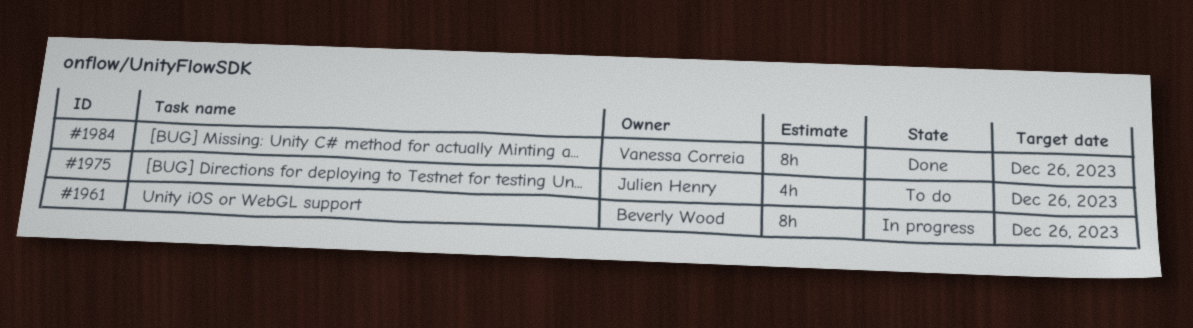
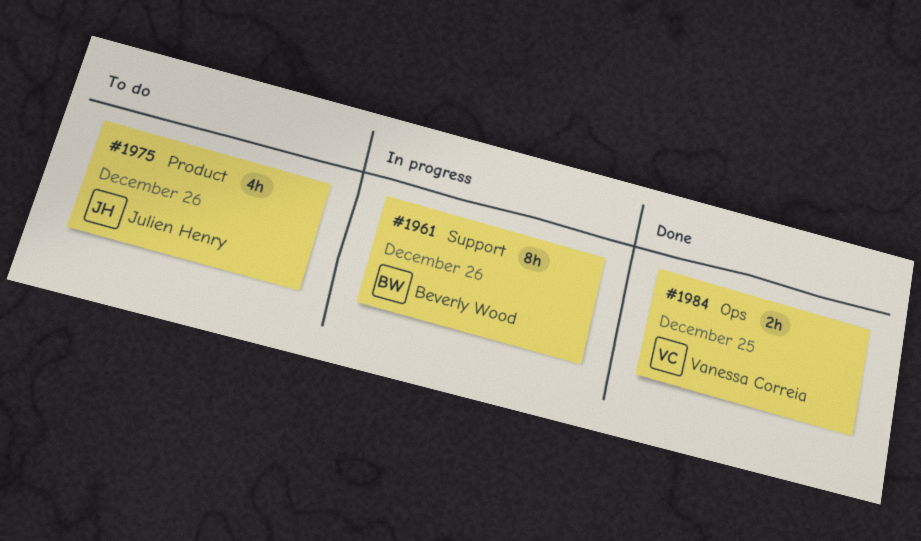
#1984, estimate: 8h -> 2h
#1984, due: Dec 26 -> Dec 25

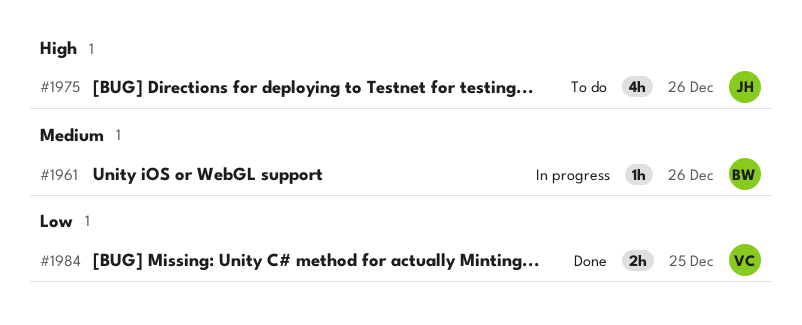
#1961, estimate: 8h -> 1h

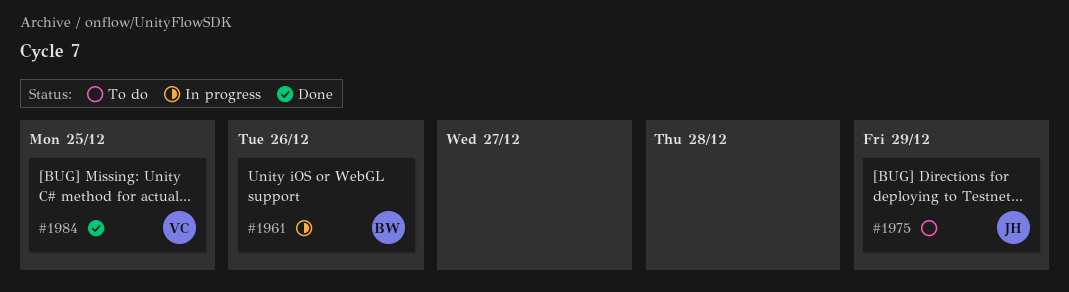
#1975, due: Dec 26 -> Dec 29

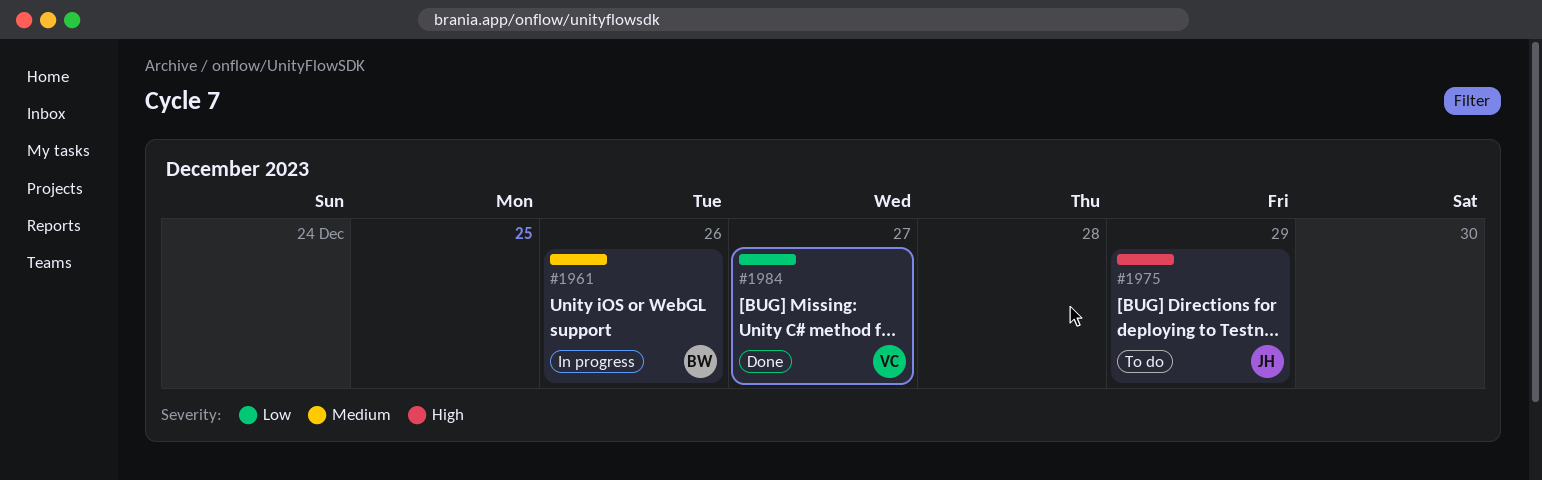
#1984, due: Dec 25 -> Dec 27

